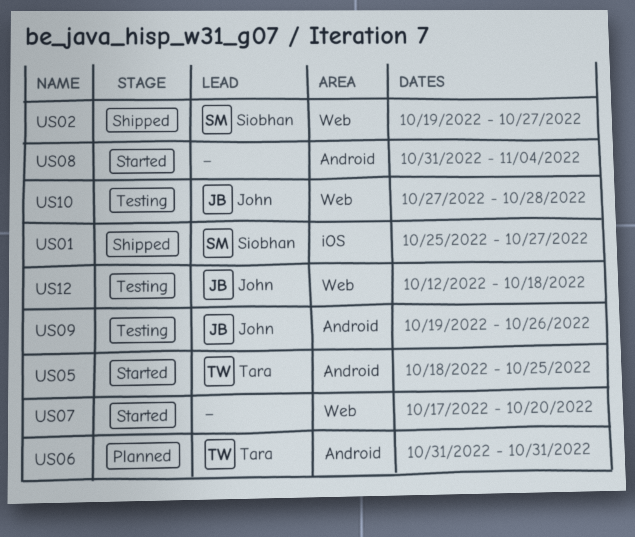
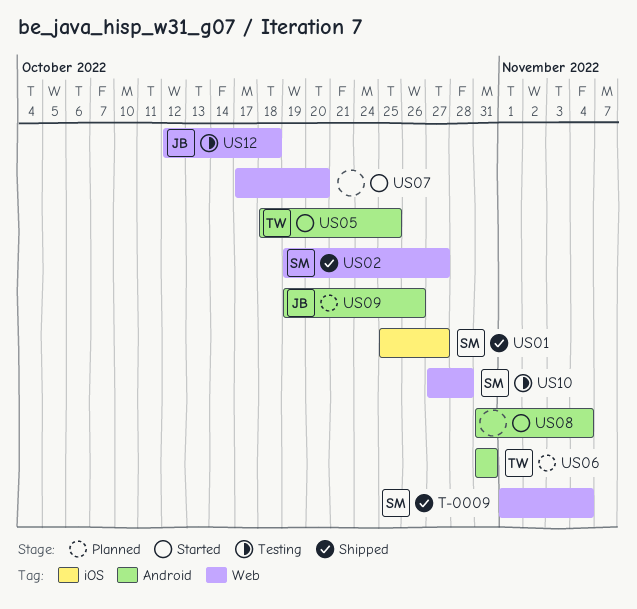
T-0009: none -> present
US09, status: Testing -> Planned
US10, owner: John -> Siobhan

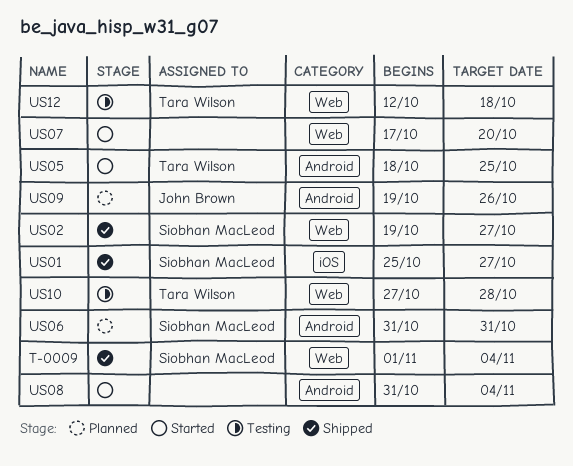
US06, owner: Tara Wilson -> Siobhan MacLeod
US10, owner: Siobhan MacLeod -> Tara Wilson
US12, owner: John Brown -> Tara Wilson

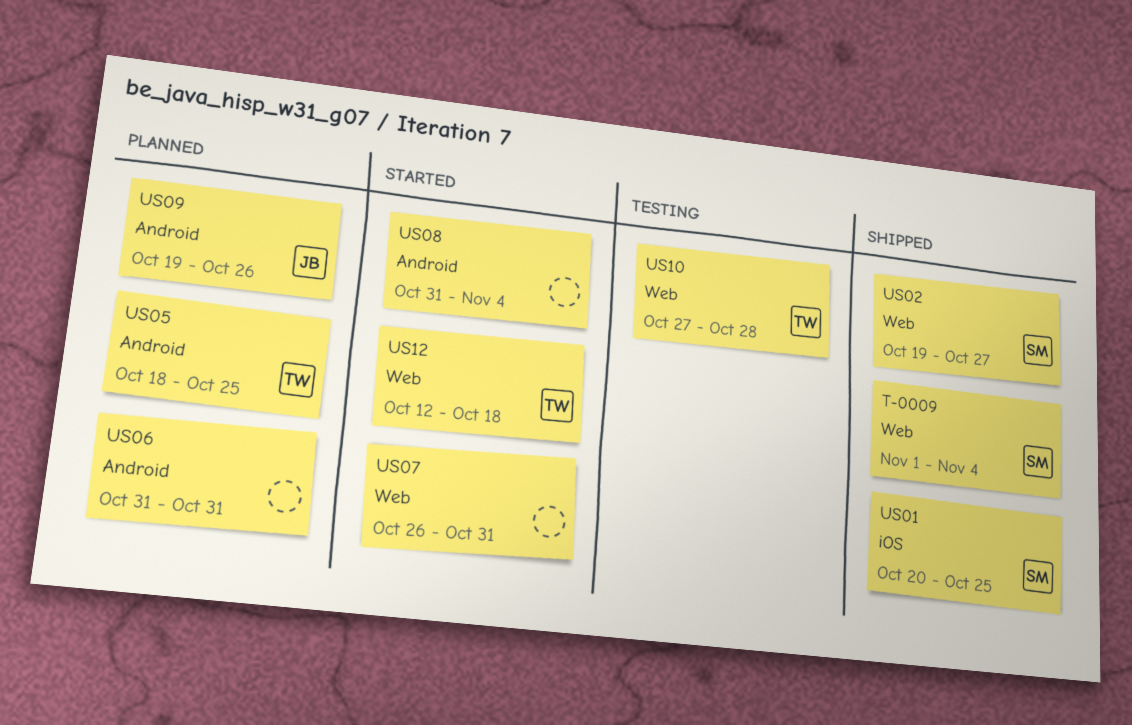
US01, start: Oct 25 -> Oct 20
US01, due: Oct 27 -> Oct 25
US05, status: Started -> Planned
US06, owner: Siobhan MacLeod -> none
US07, start: Oct 17 -> Oct 26
US07, due: Oct 20 -> Oct 31
US12, status: Testing -> Started

